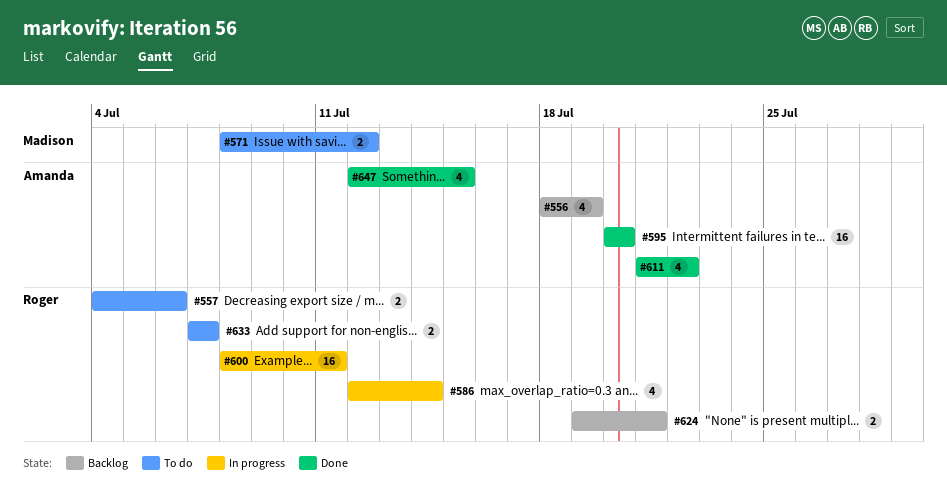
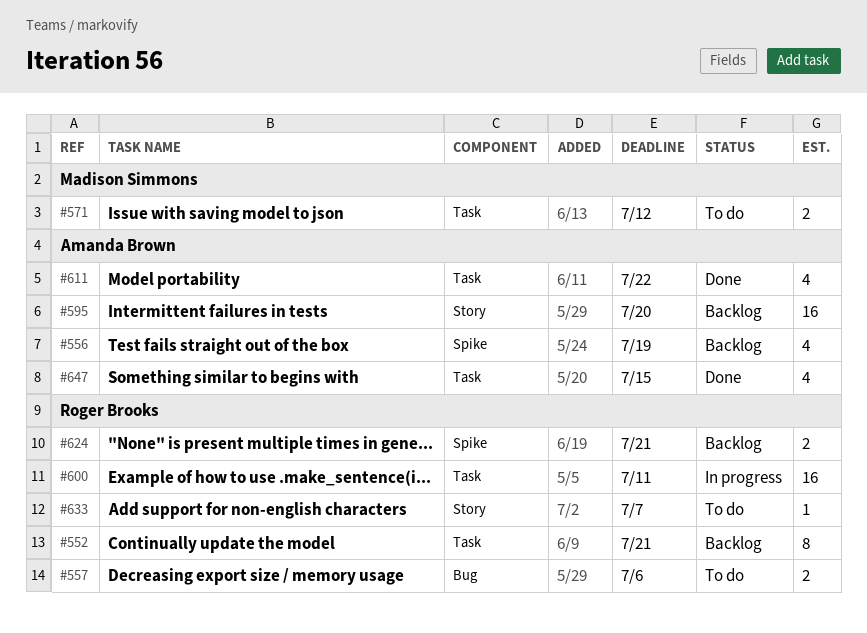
#552: none -> present
#586: present -> none
#595, status: Done -> Backlog
#633, estimate: 2 -> 1

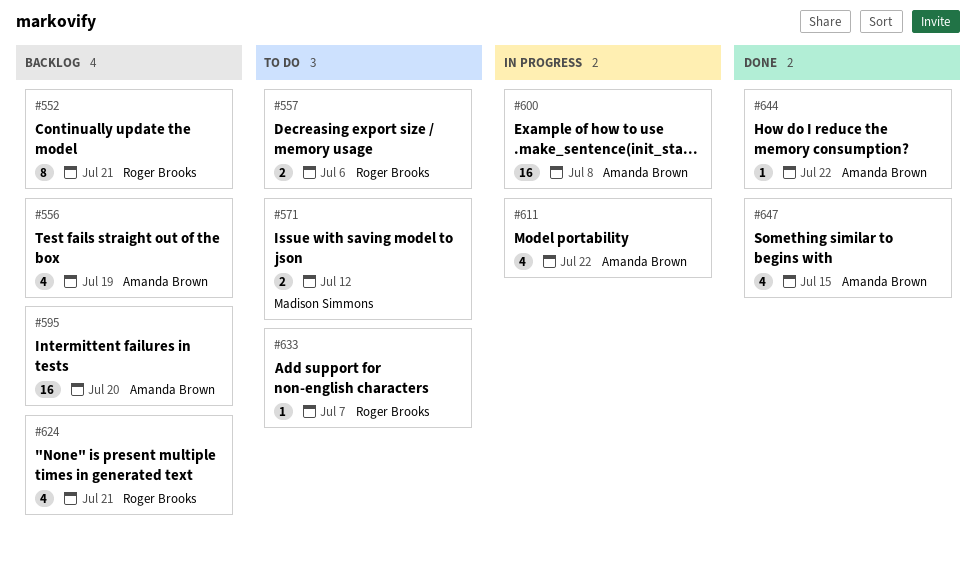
#600, owner: Roger Brooks -> Amanda Brown
#600, due: Jul 11 -> Jul 8
#611, status: Done -> In progress
#624, estimate: 2 -> 4
#644: none -> present

